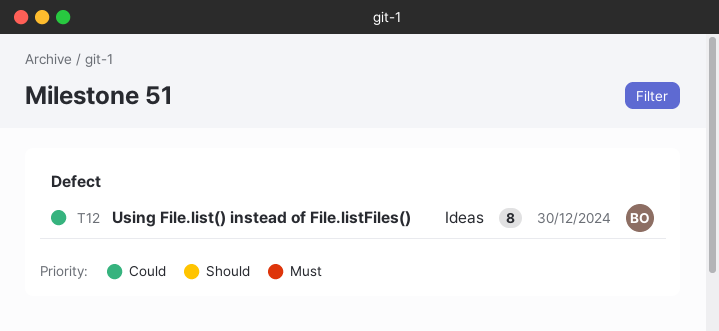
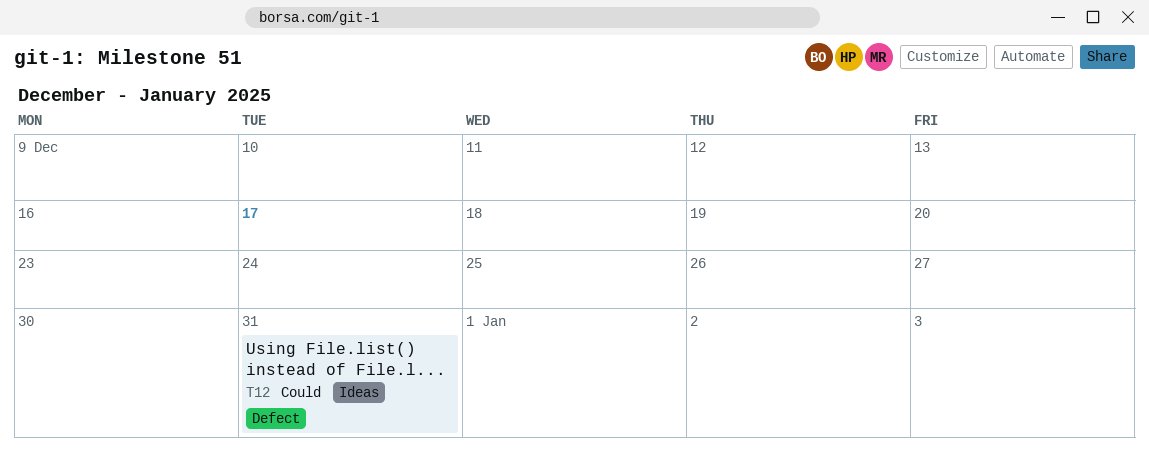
T12, due: Dec 30 -> Dec 31

